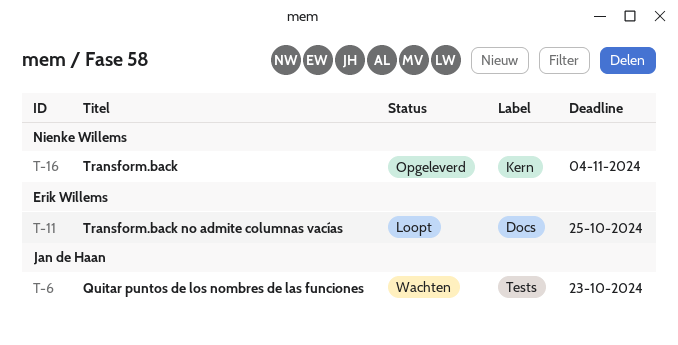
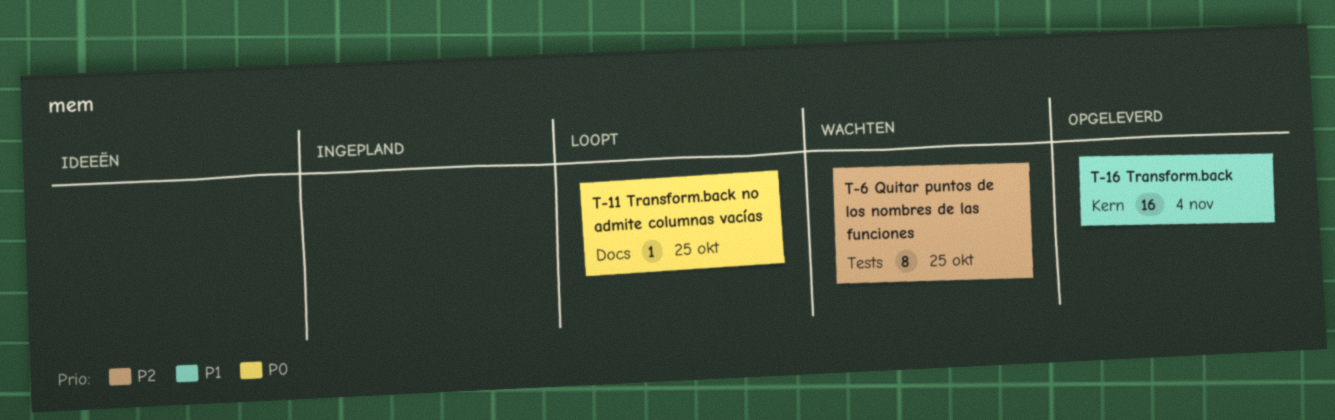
T-6, due: Oct 23 -> Oct 25

